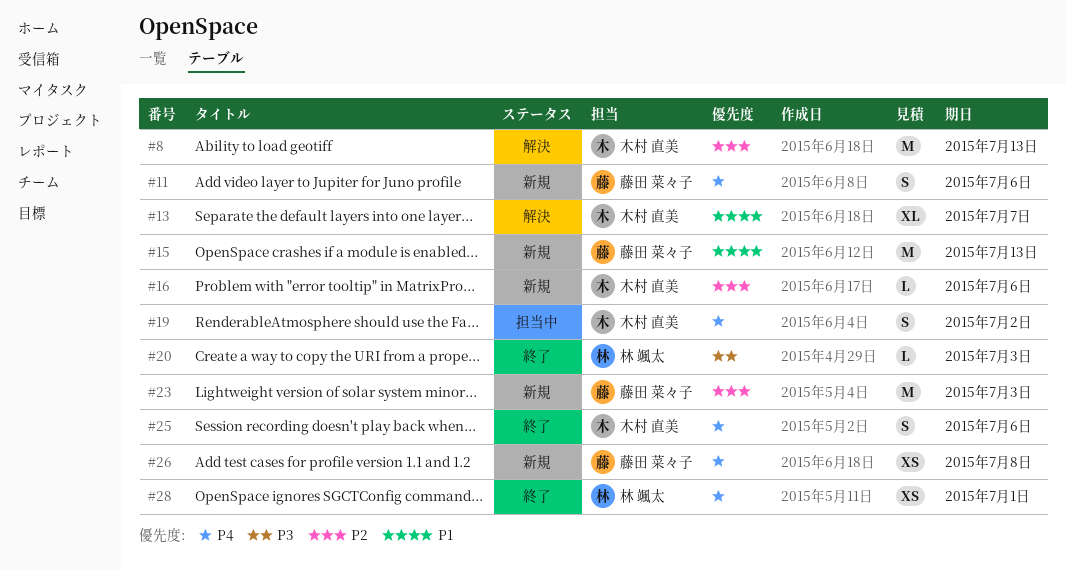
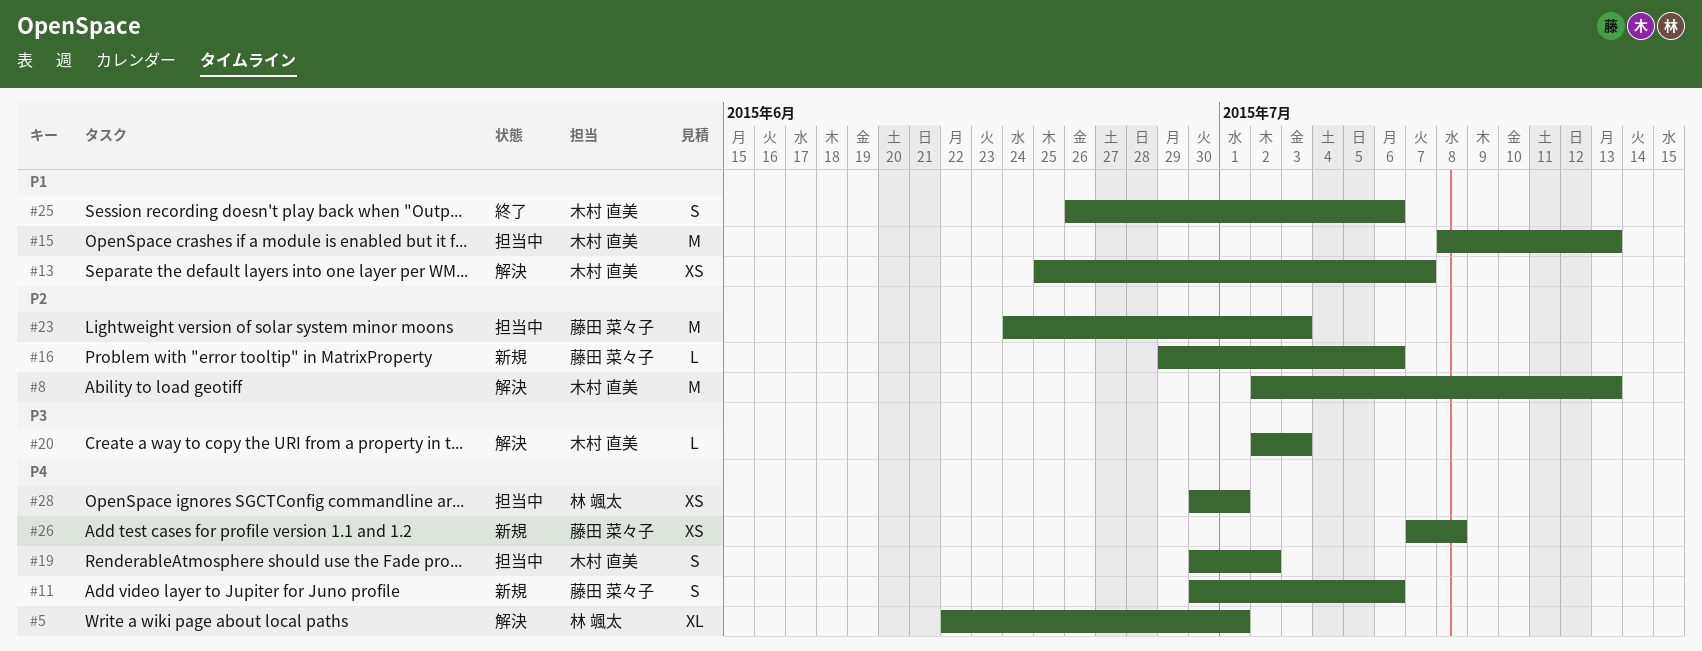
#5: none -> present
#13, estimate: XL -> XS
#15, status: 新規 -> 担当中
#15, owner: 藤田 菜々子 -> 木村 直美
#16, owner: 木村 直美 -> 藤田 菜々子
#20, status: 終了 -> 解決
#20, owner: 林 颯太 -> 木村 直美
#23, status: 新規 -> 担当中
#25, priority: P4 -> P1
#28, status: 終了 -> 担当中

